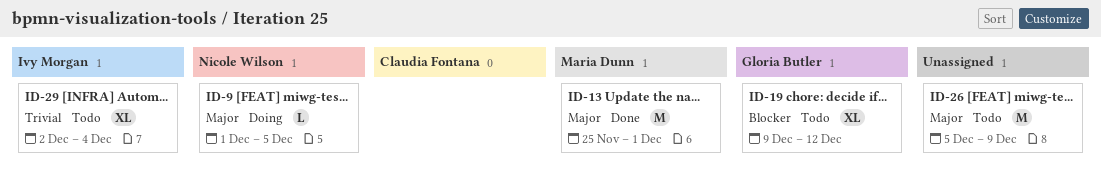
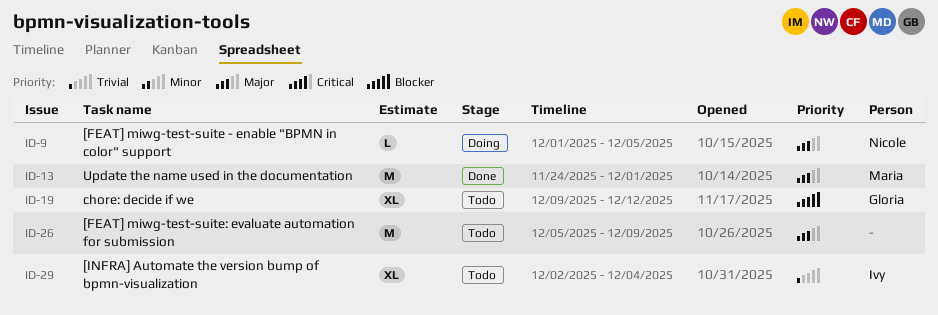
ID-13, start: Nov 25 -> Nov 24

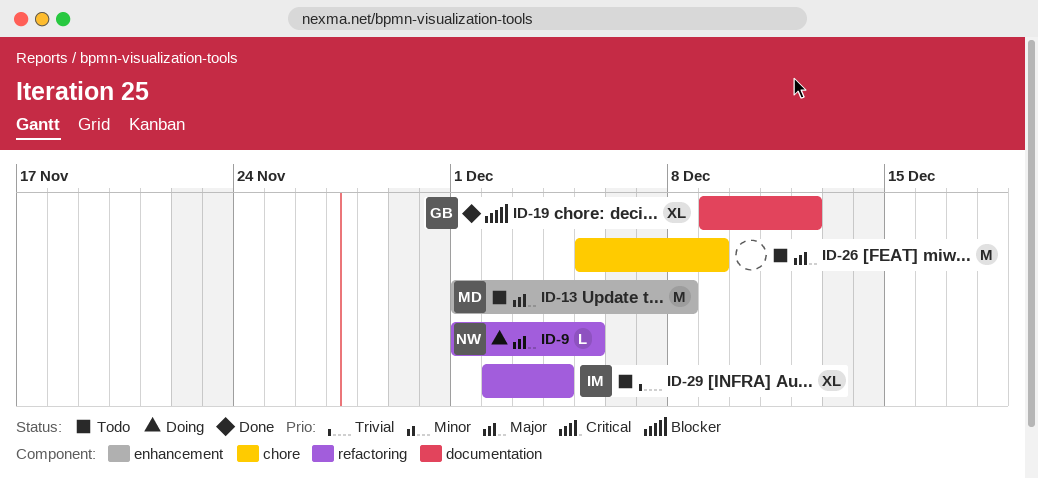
ID-13, status: Done -> Todo
ID-13, start: Nov 24 -> Dec 1
ID-13, due: Dec 1 -> Dec 8
ID-19, status: Todo -> Done

